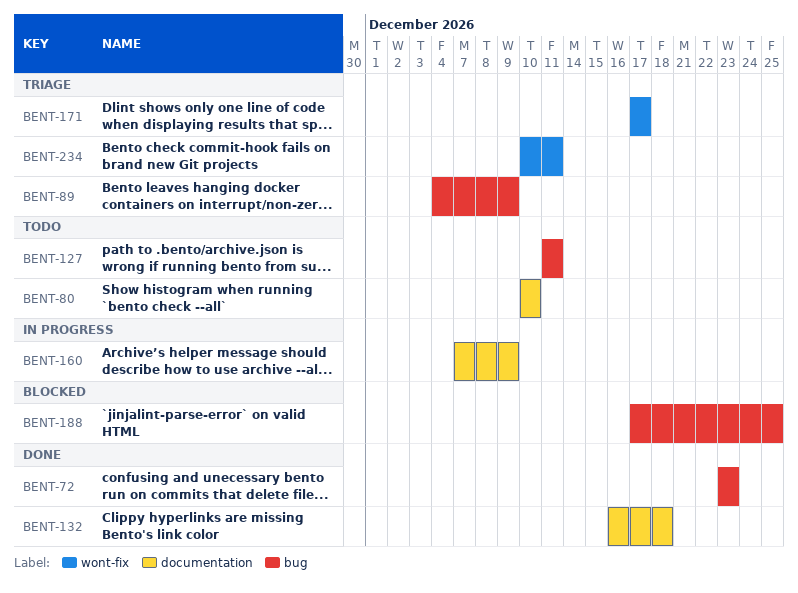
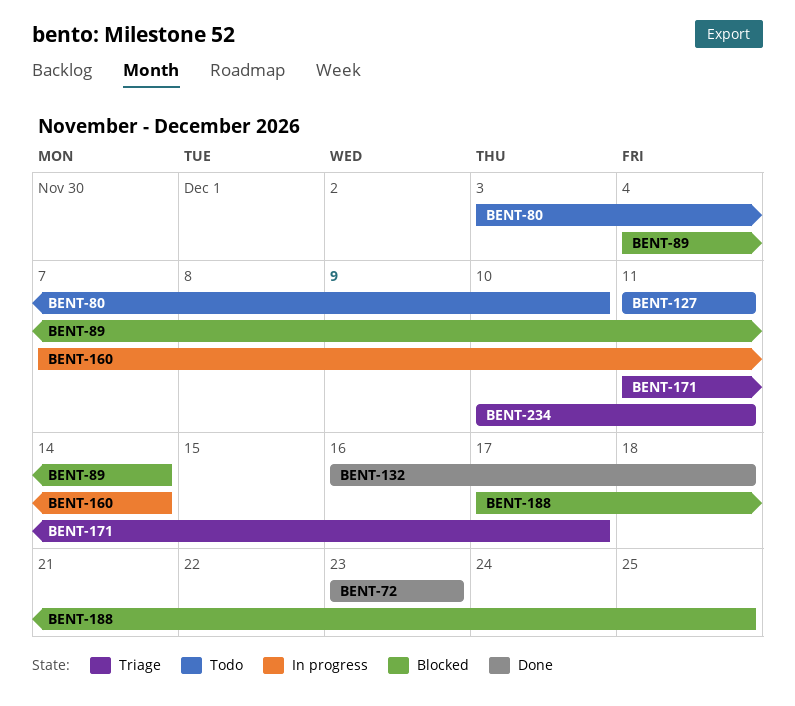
BENT-80, start: Dec 10 -> Dec 3
BENT-89, status: Triage -> Blocked
BENT-89, due: Dec 9 -> Dec 14
BENT-160, due: Dec 9 -> Dec 14
BENT-171, start: Dec 17 -> Dec 11

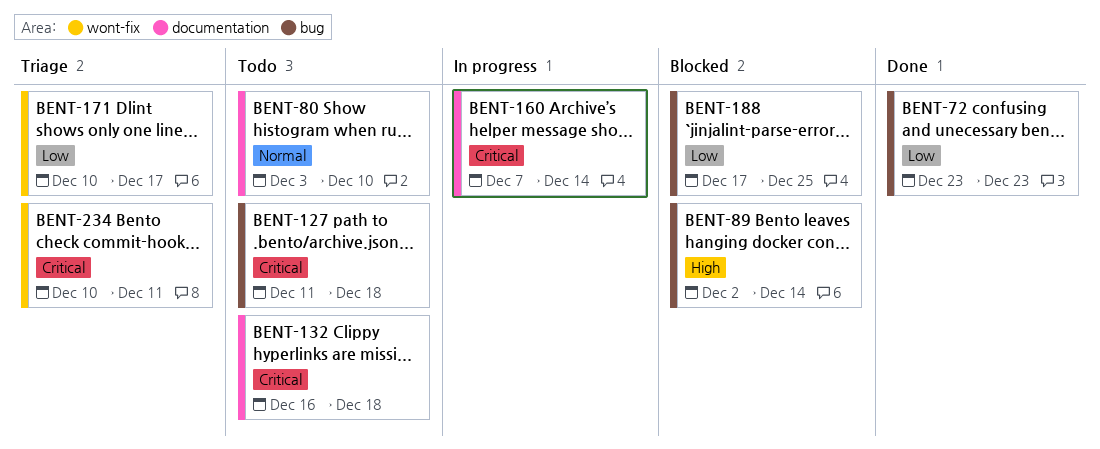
BENT-89, start: Dec 4 -> Dec 2
BENT-127, due: Dec 11 -> Dec 18
BENT-132, status: Done -> Todo
BENT-171, start: Dec 11 -> Dec 10

